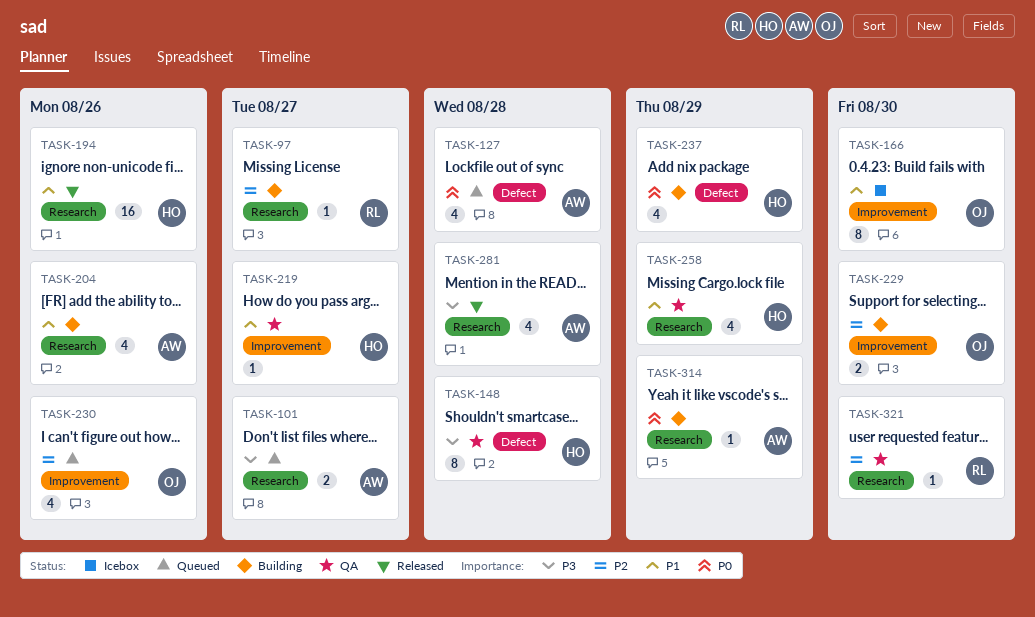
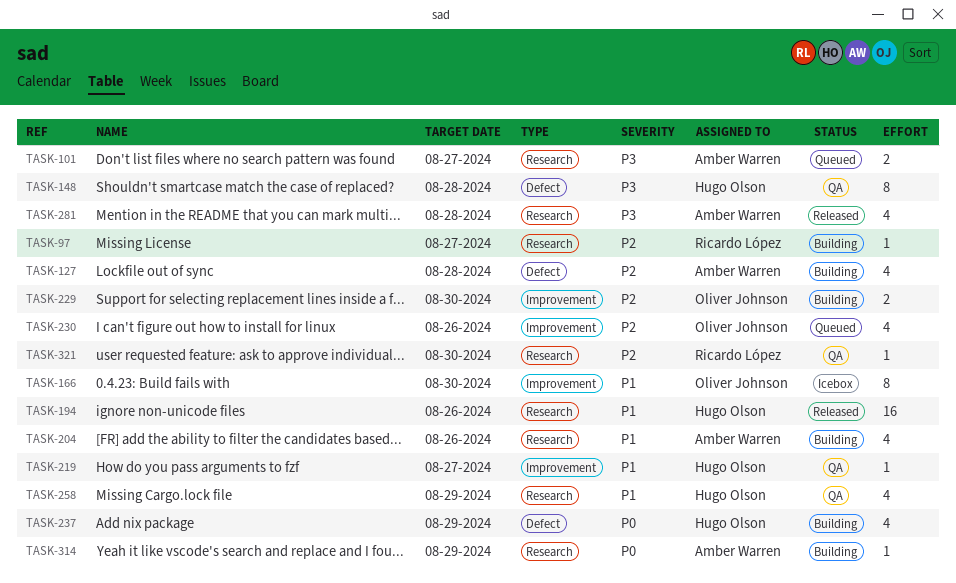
TASK-127, status: Queued -> Building
TASK-127, priority: P0 -> P2

